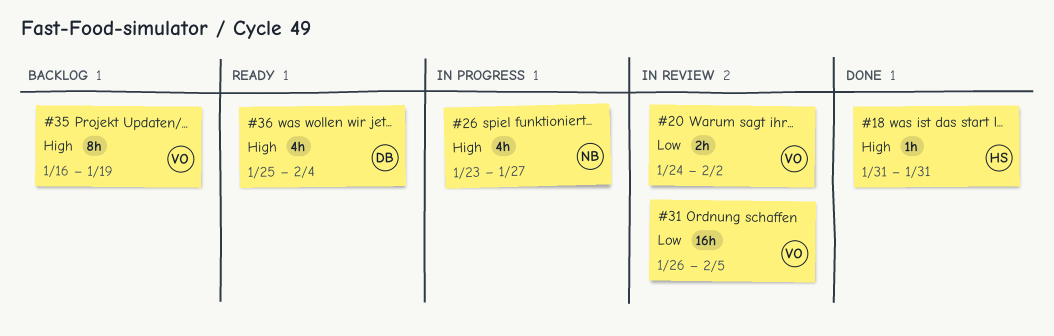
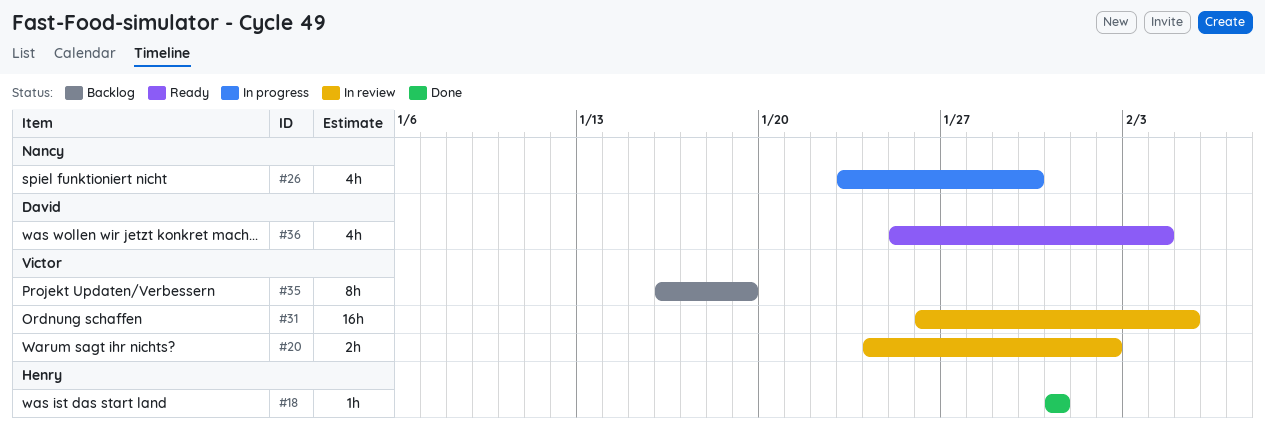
#26, due: Jan 27 -> Jan 30

